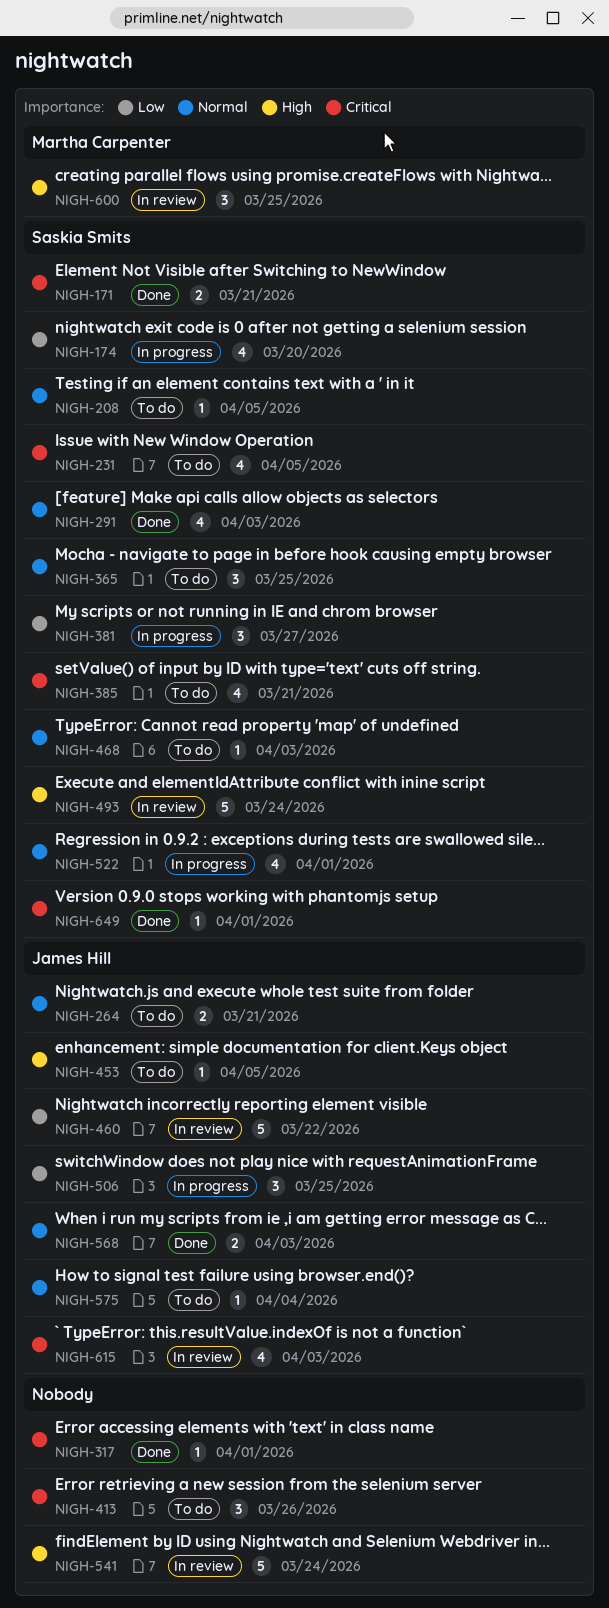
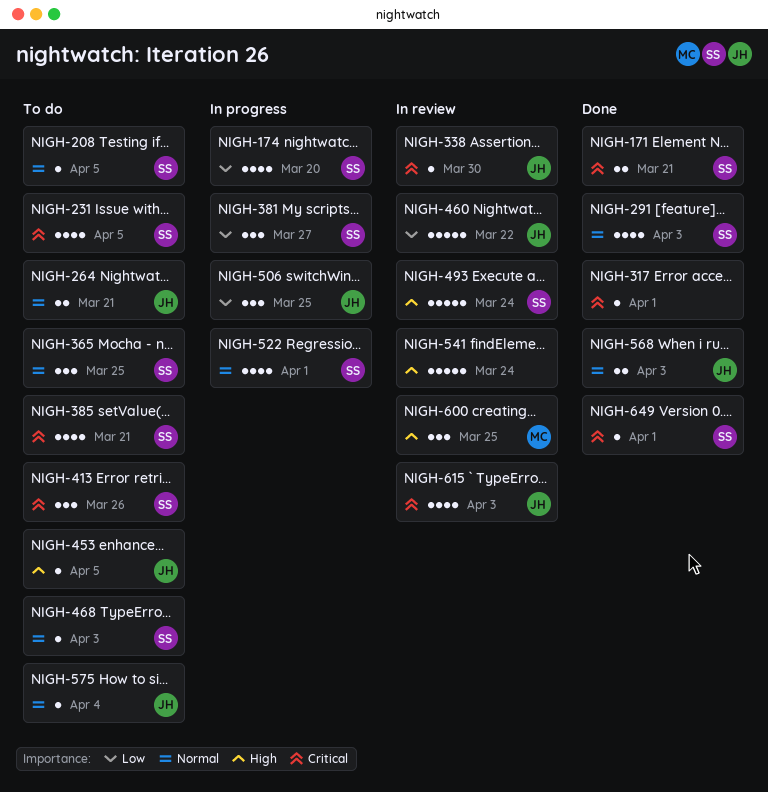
NIGH-338: none -> present
NIGH-413, owner: none -> Saskia Smits

